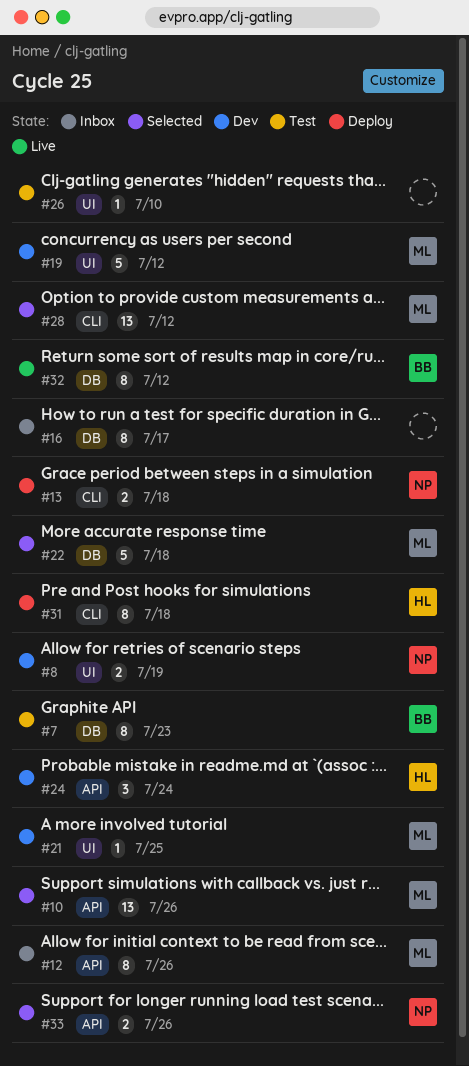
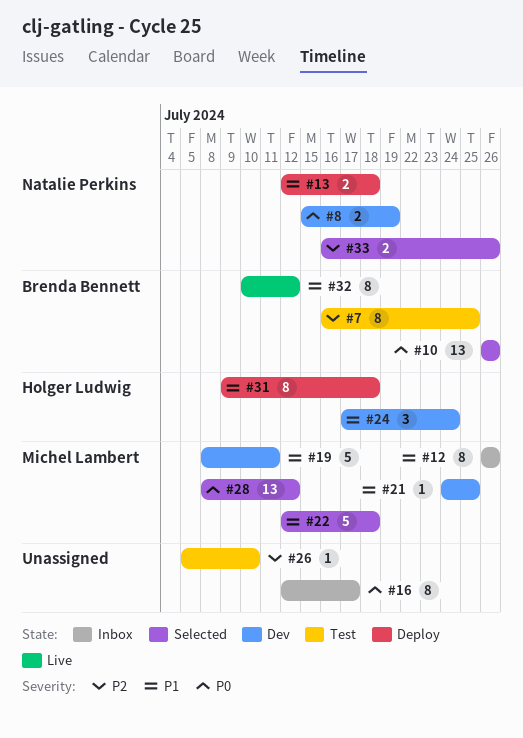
#7, due: Jul 23 -> Jul 25
#10, owner: Michel Lambert -> Brenda Bennett
#19, due: Jul 12 -> Jul 11

